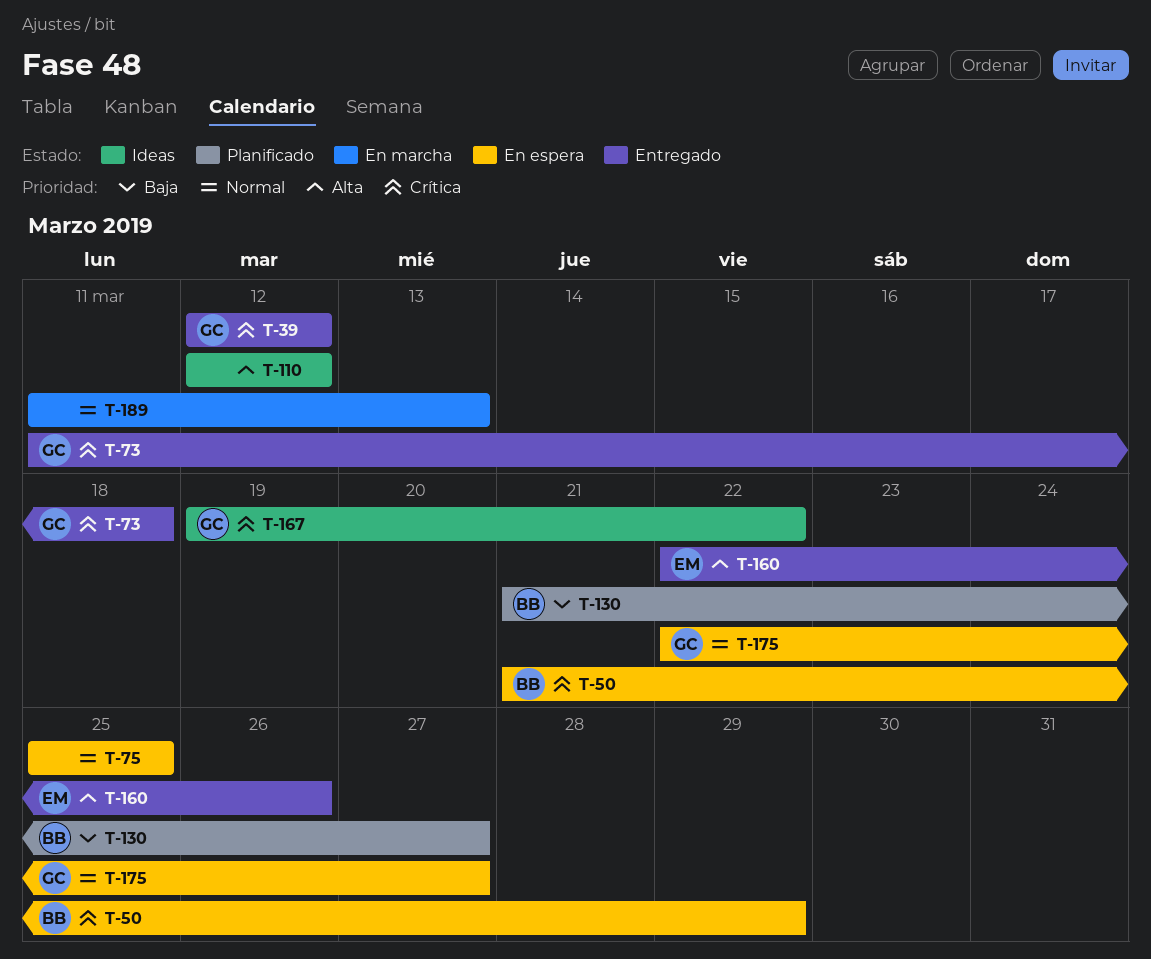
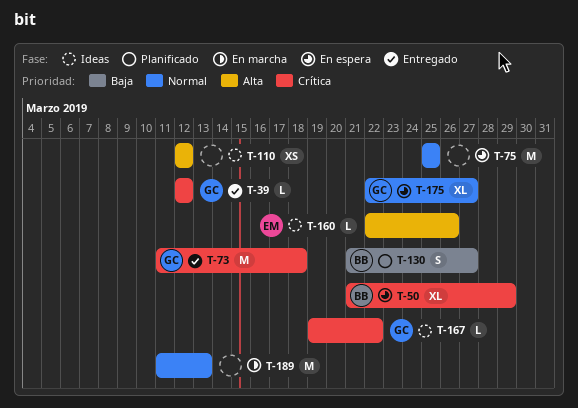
T-160, status: Entregado -> Ideas

